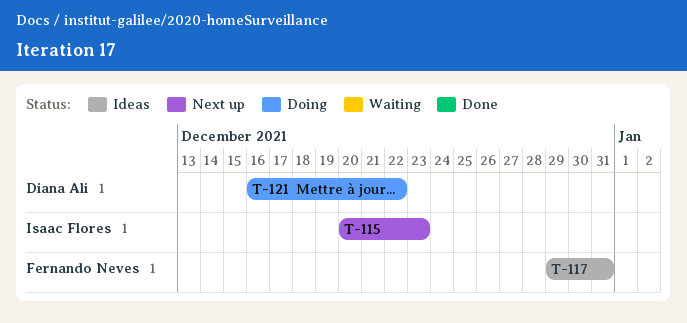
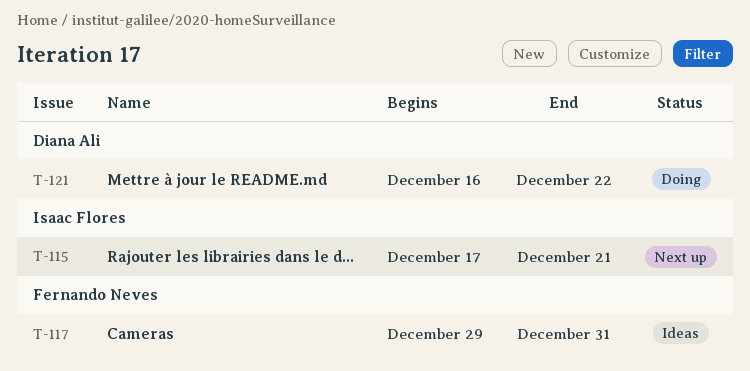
T-115, start: Dec 20 -> Dec 17
T-115, due: Dec 23 -> Dec 21

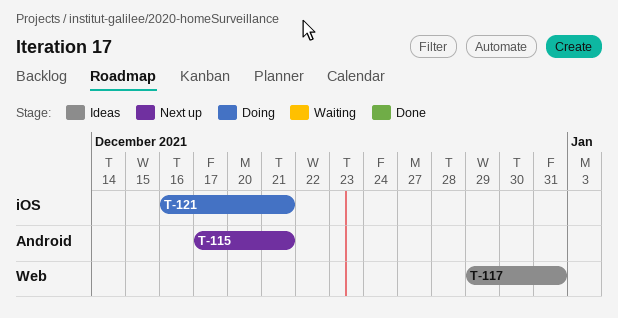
T-121, due: Dec 22 -> Dec 21

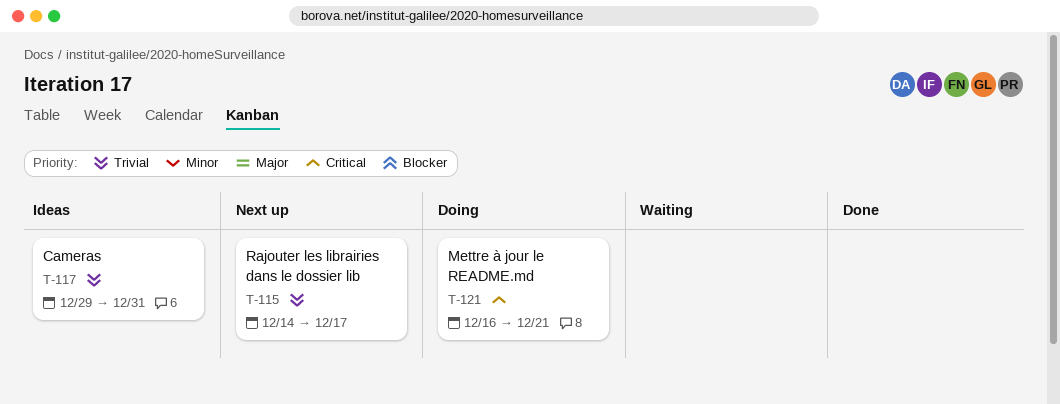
T-115, start: Dec 17 -> Dec 14
T-115, due: Dec 21 -> Dec 17

